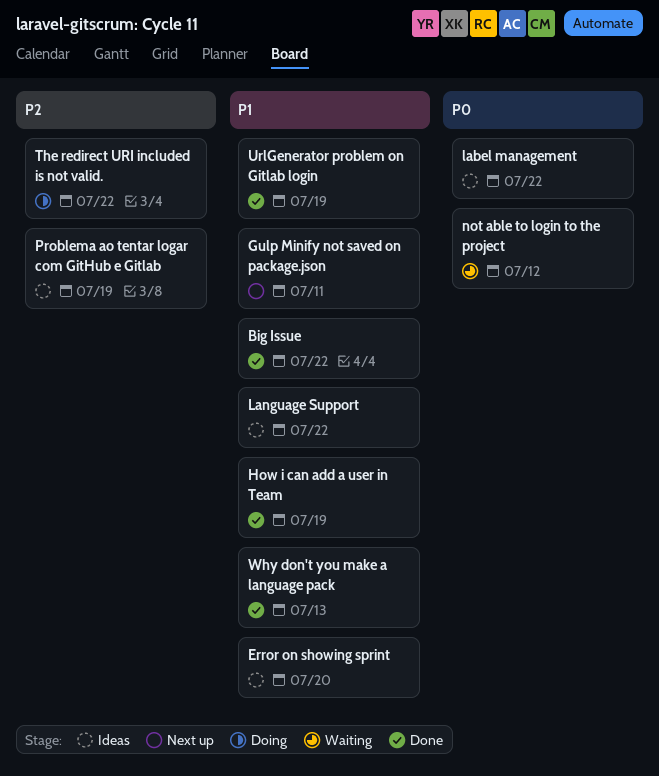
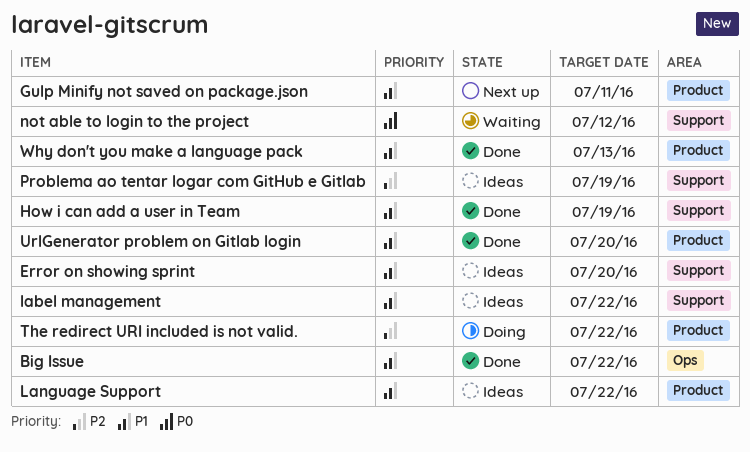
label management, priority: P0 -> P1
UrlGenerator problem on Gitlab login, due: Jul 19 -> Jul 20

